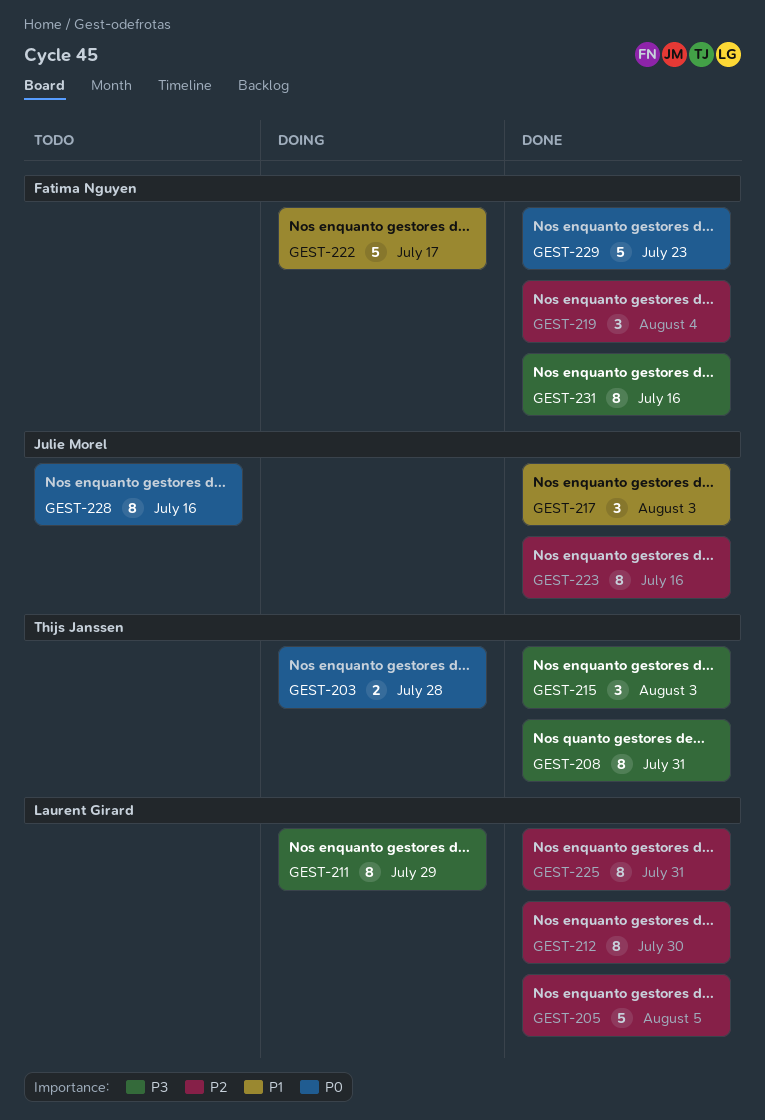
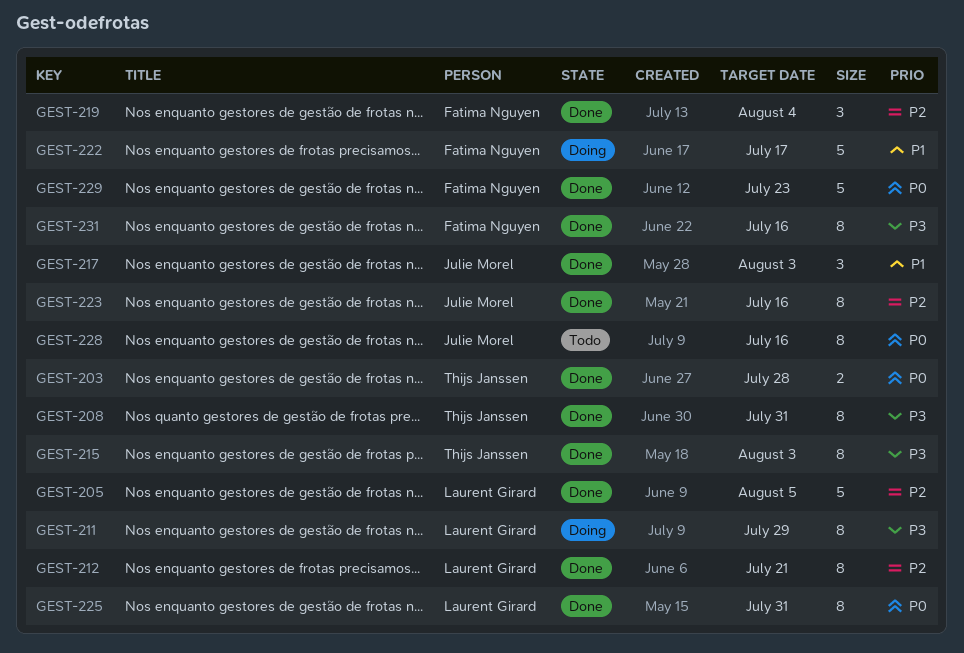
GEST-203, status: Doing -> Done
GEST-212, due: Jul 30 -> Jul 21
GEST-215, estimate: 3 -> 8
GEST-225, priority: P2 -> P0

